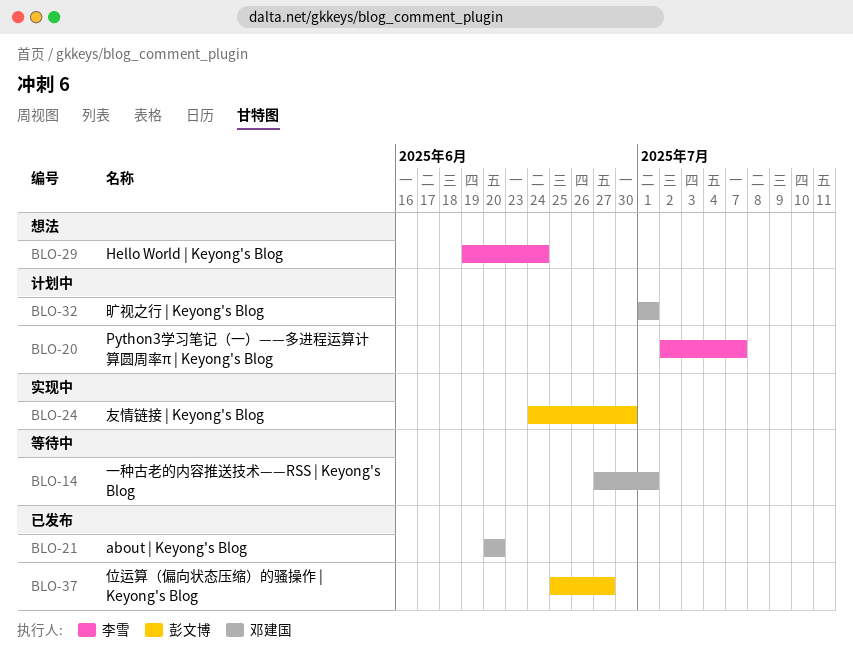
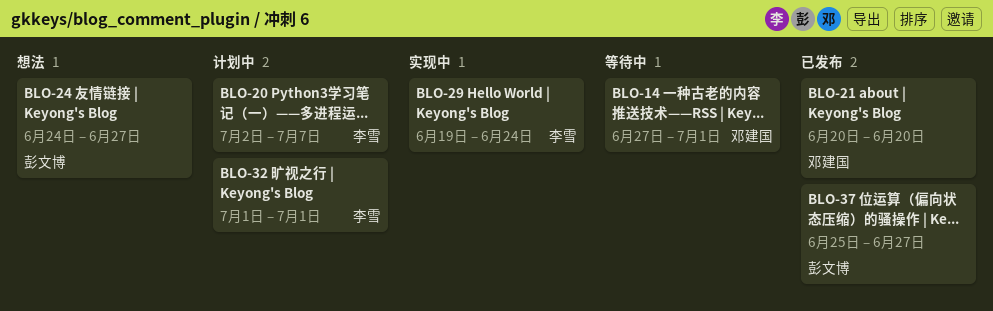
BLO-24, status: 实现中 -> 想法
BLO-24, due: Jun 30 -> Jun 27
BLO-29, status: 想法 -> 实现中
BLO-32, owner: 邓建国 -> 李雪

